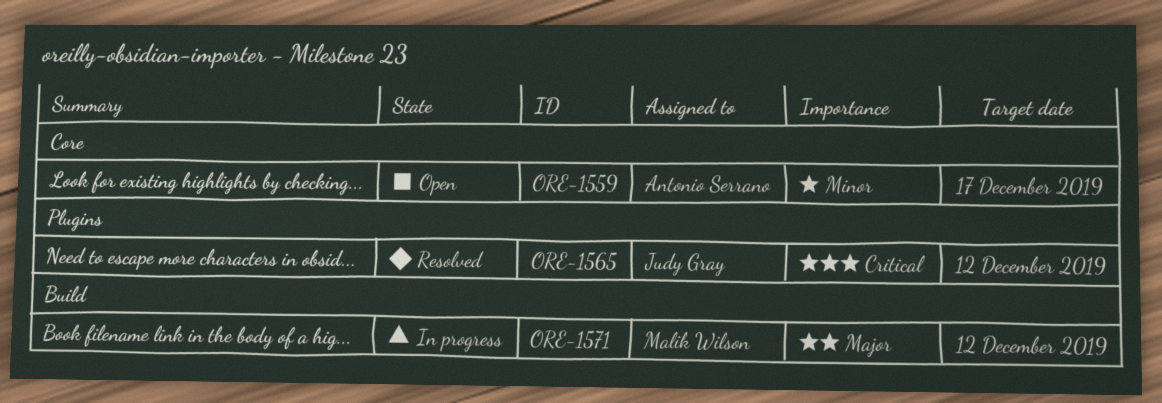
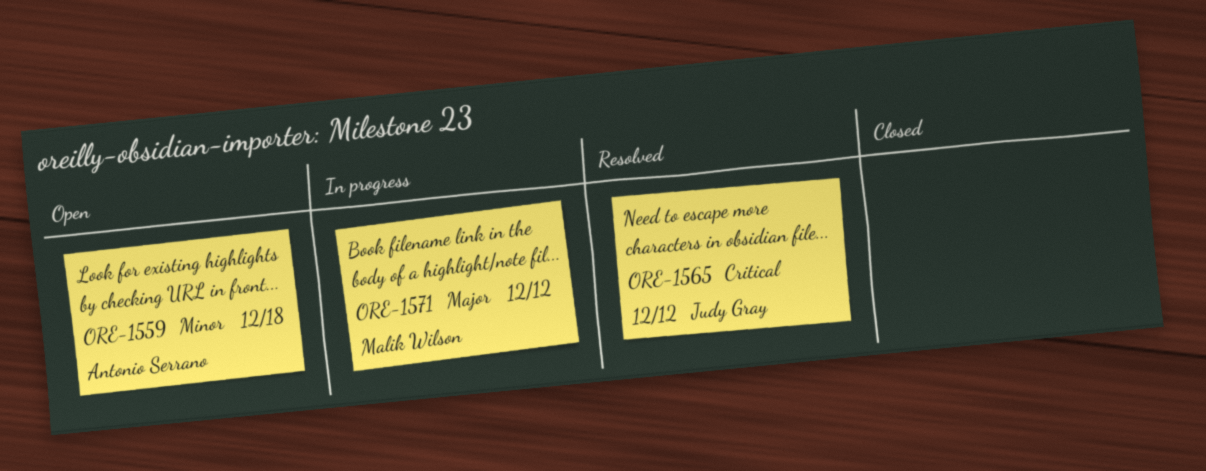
ORE-1559, due: Dec 17 -> Dec 18

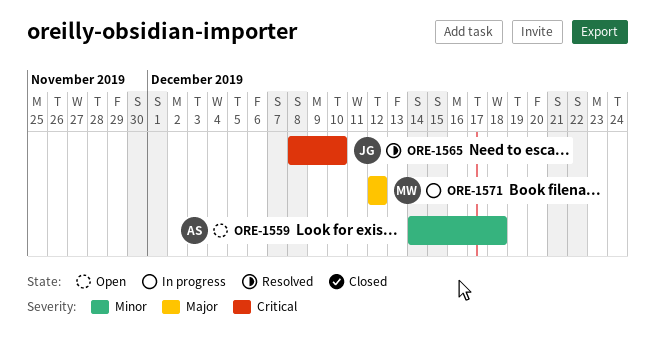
ORE-1565, due: Dec 12 -> Dec 10

